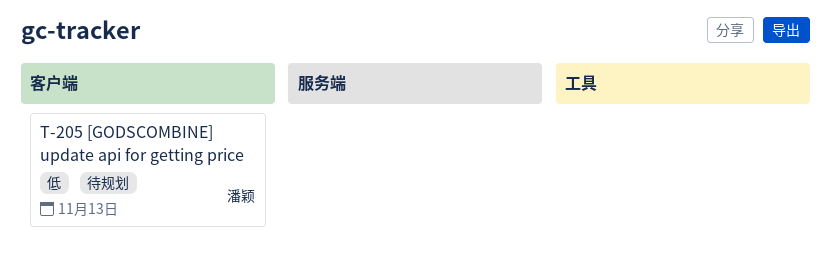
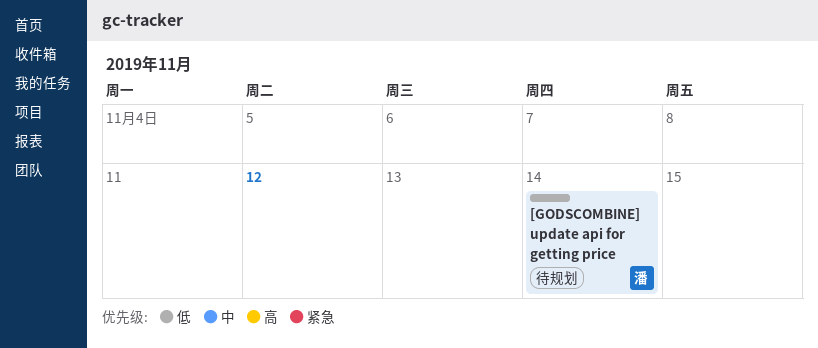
[GODSCOMBINE] update api for getting price, due: Nov 13 -> Nov 14

